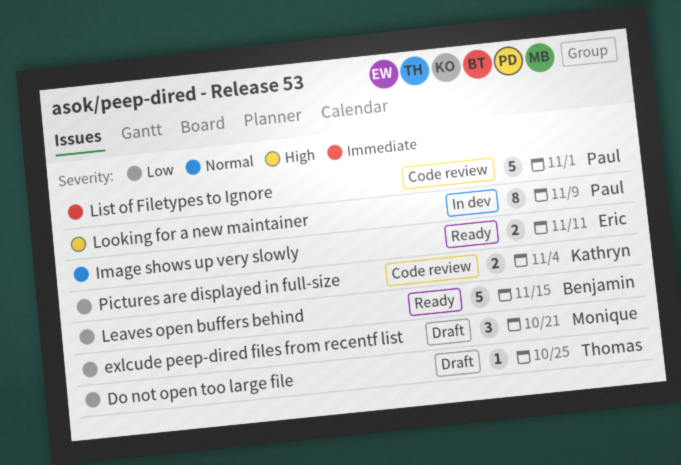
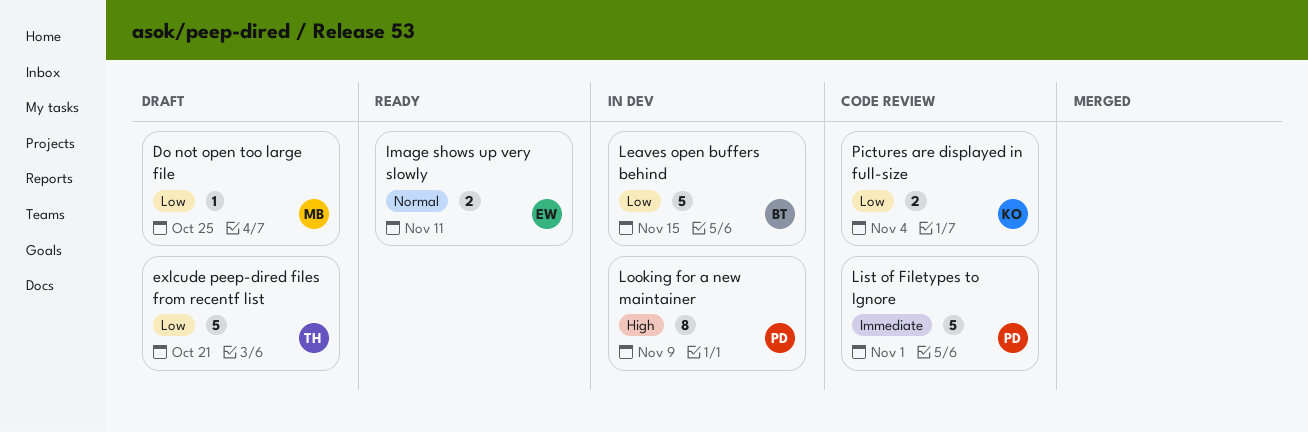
Do not open too large file, owner: Thomas -> Monique
exlcude peep-dired files from recentf list, owner: Monique -> Thomas
exlcude peep-dired files from recentf list, estimate: 3 -> 5
Leaves open buffers behind, status: Ready -> In dev

